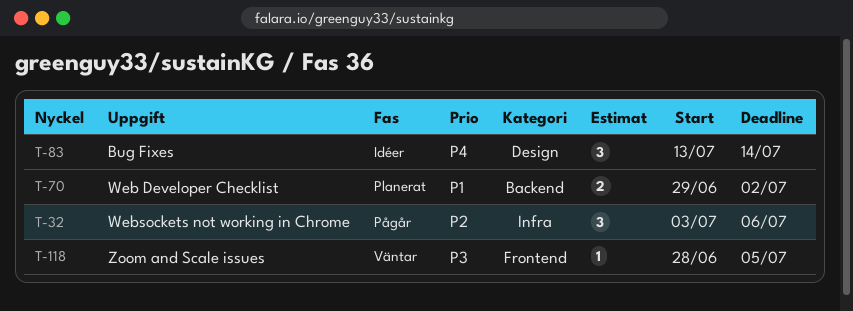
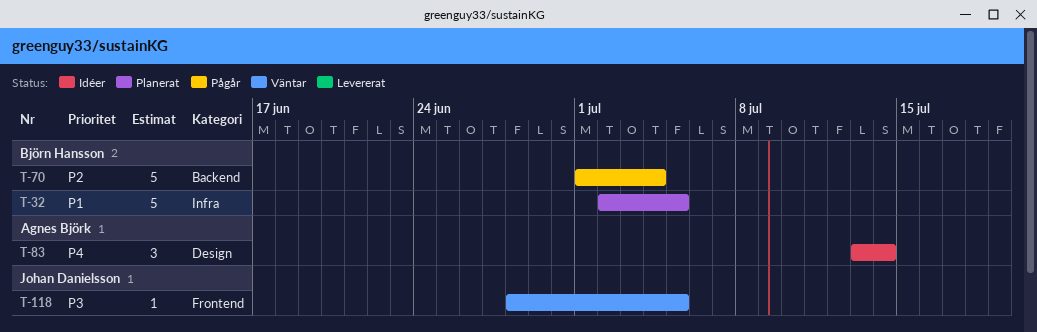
T-32, status: Pågår -> Planerat
T-32, priority: P2 -> P1
T-32, estimate: 3 -> 5
T-32, start: Jul 3 -> Jul 2
T-32, due: Jul 6 -> Jul 5
T-70, status: Planerat -> Pågår
T-70, priority: P1 -> P2
T-70, estimate: 2 -> 5
T-70, start: Jun 29 -> Jul 1
T-70, due: Jul 2 -> Jul 4

